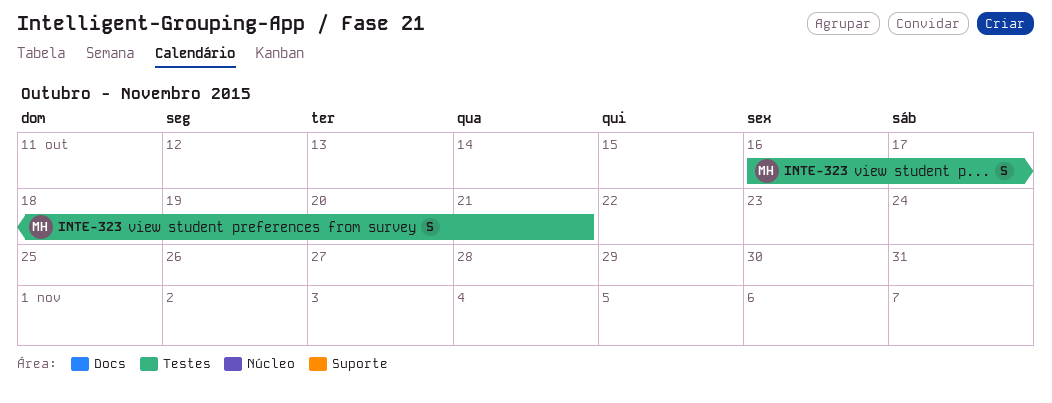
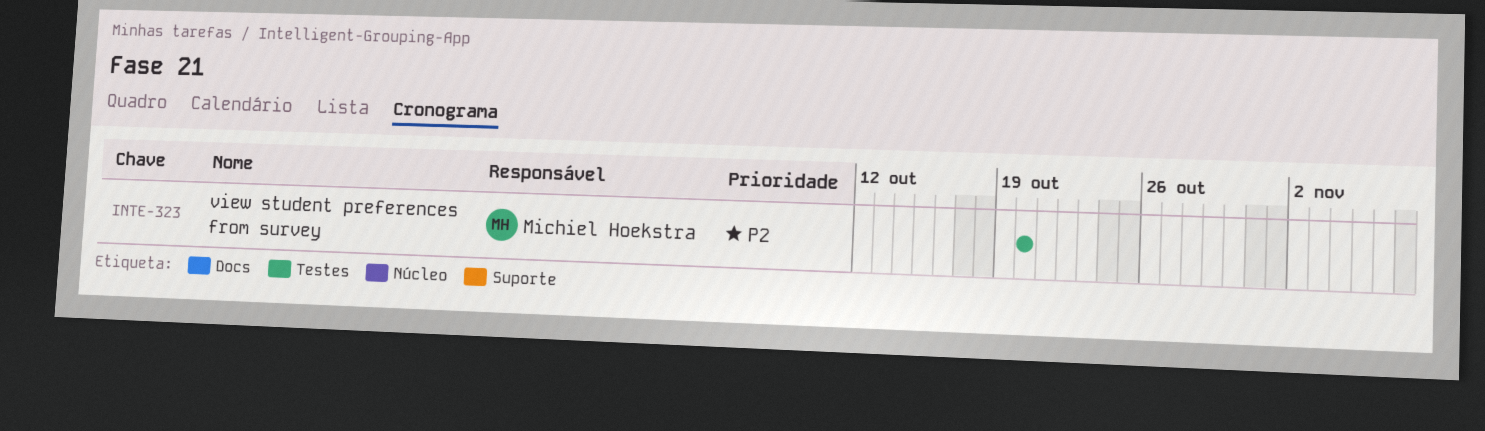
INTE-323, start: Oct 16 -> Oct 20
INTE-323, due: Oct 21 -> Oct 20

